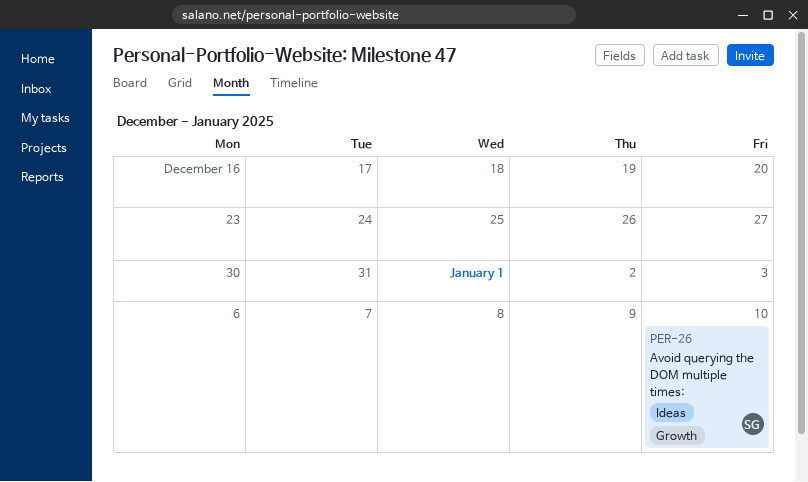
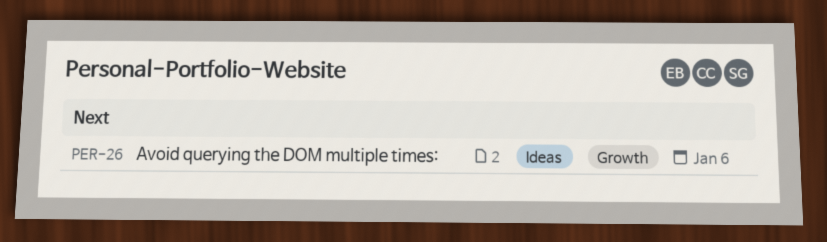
PER-26, due: Jan 10 -> Jan 6

